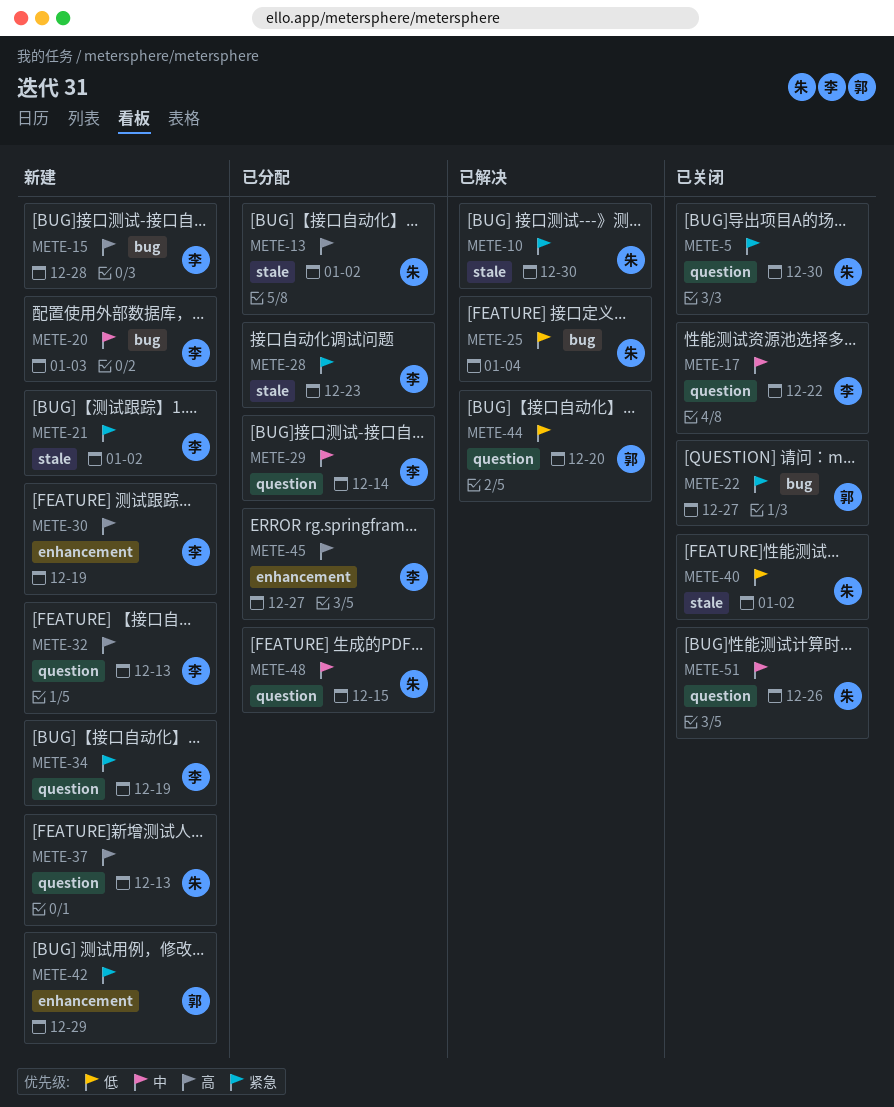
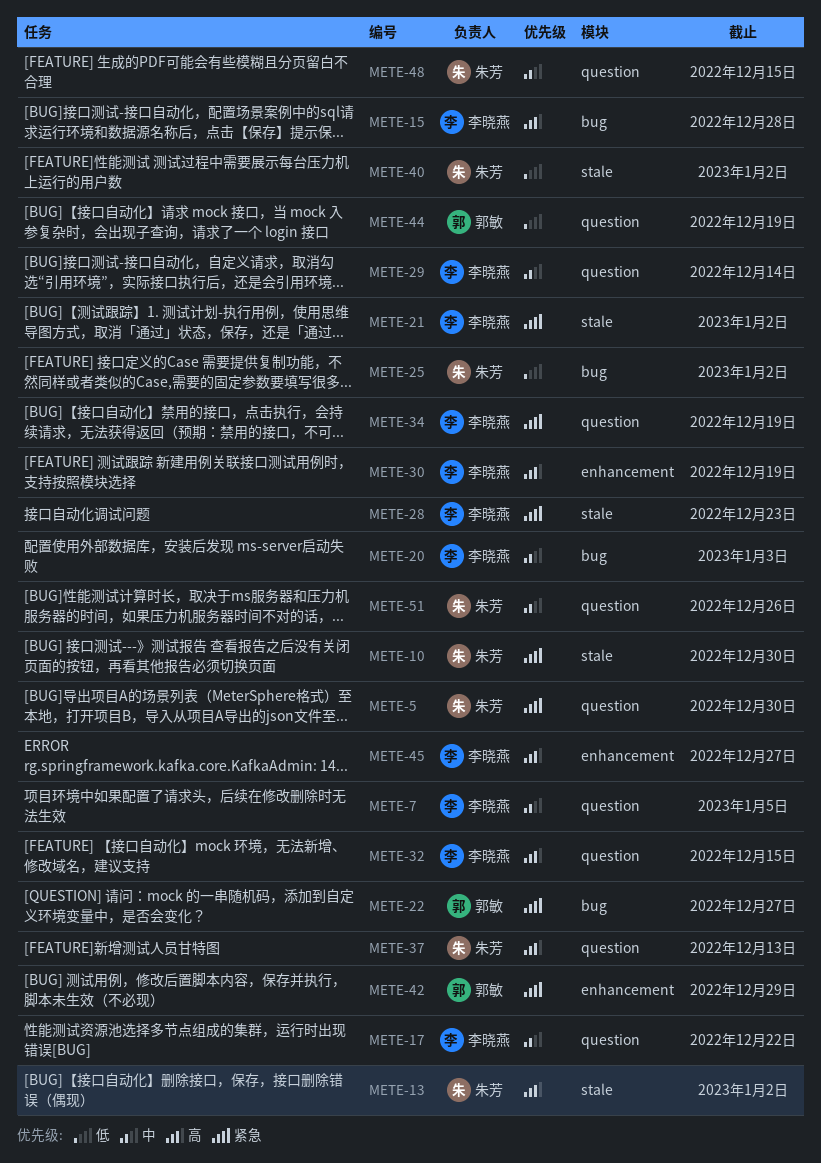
METE-7: none -> present
METE-25, due: Jan 4 -> Jan 2
METE-32, due: Dec 13 -> Dec 15
METE-44, due: Dec 20 -> Dec 19

